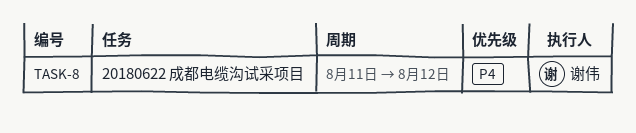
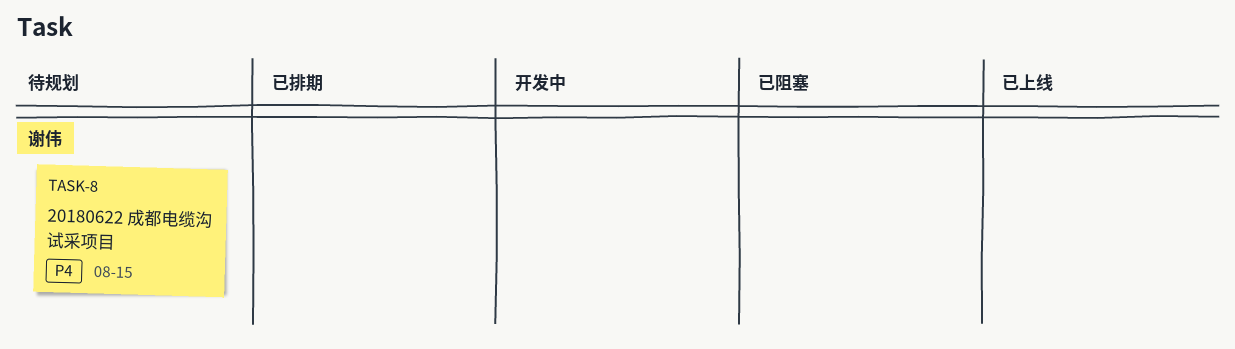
TASK-8, due: Aug 12 -> Aug 15

